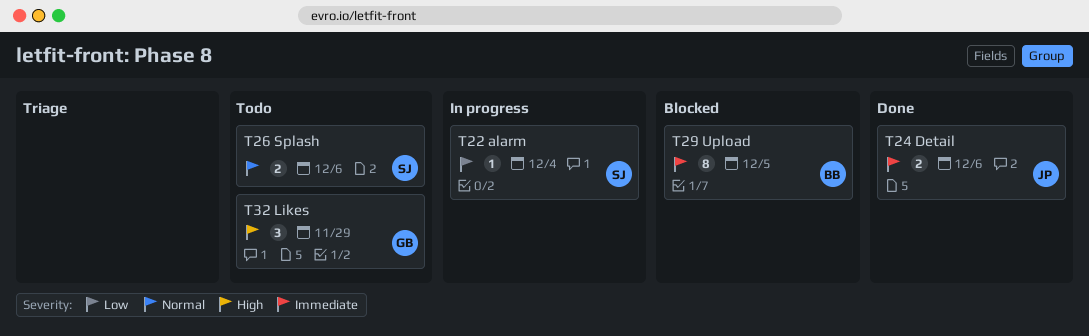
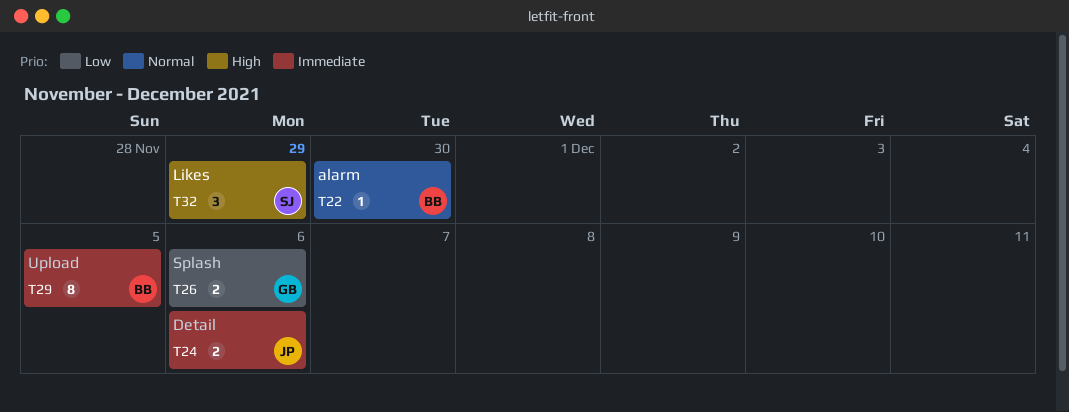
T22, owner: SJ -> BB
T22, priority: Low -> Normal
T22, due: Dec 4 -> Nov 30
T26, owner: SJ -> GB
T26, priority: Normal -> Low
T32, owner: GB -> SJ

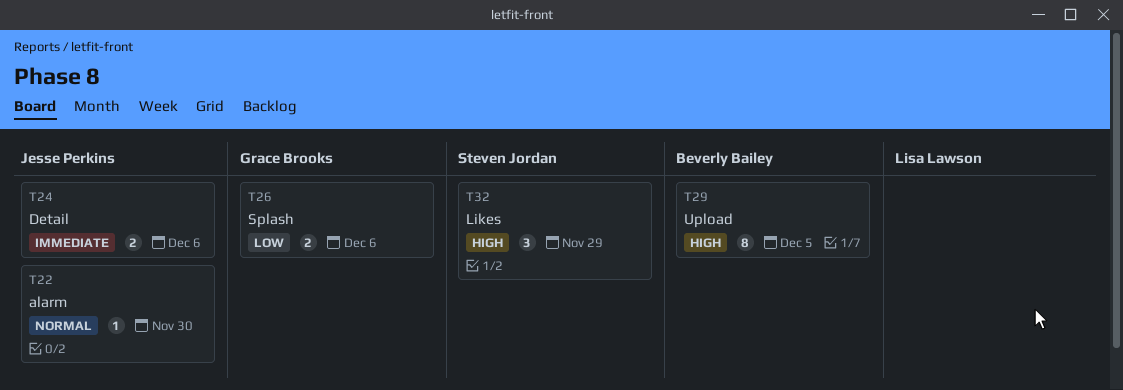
T22, owner: Beverly Bailey -> Jesse Perkins
T29, priority: Immediate -> High

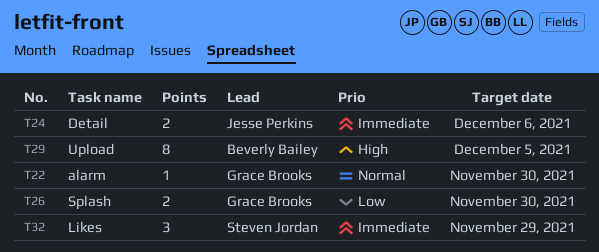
T22, owner: Jesse Perkins -> Grace Brooks
T26, due: Dec 6 -> Nov 30
T32, priority: High -> Immediate

